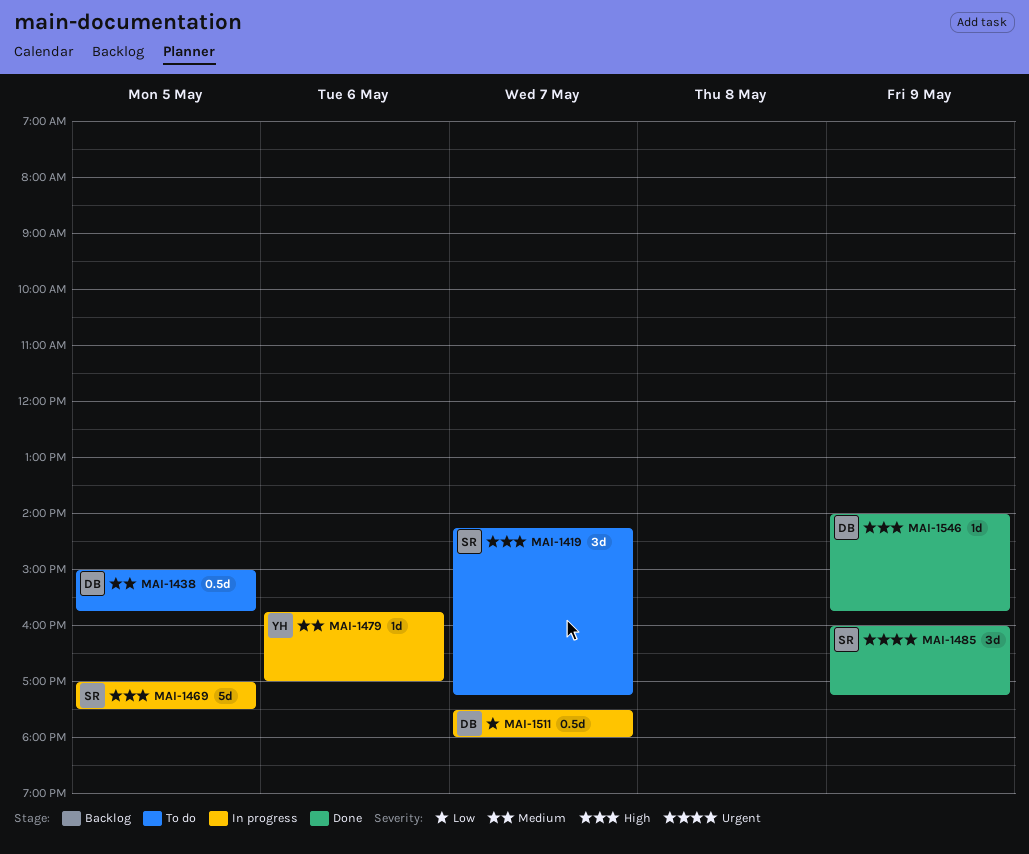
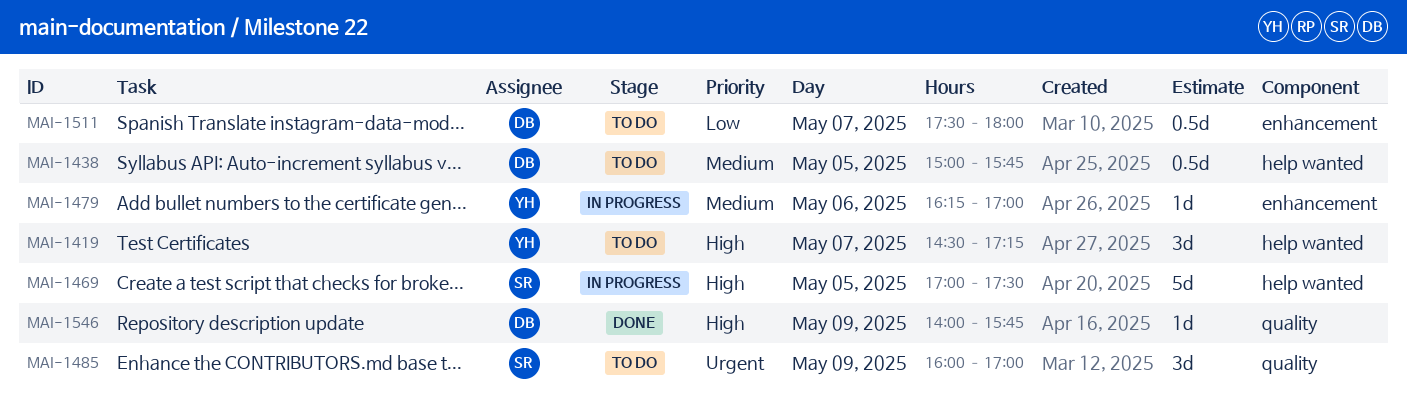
MAI-1419, owner: SR -> YH
MAI-1419, begins: 14:15 -> 14:30
MAI-1479, begins: 15:45 -> 16:15
MAI-1485, status: Done -> To do
MAI-1485, ends: 17:15 -> 17:00
MAI-1511, status: In progress -> To do

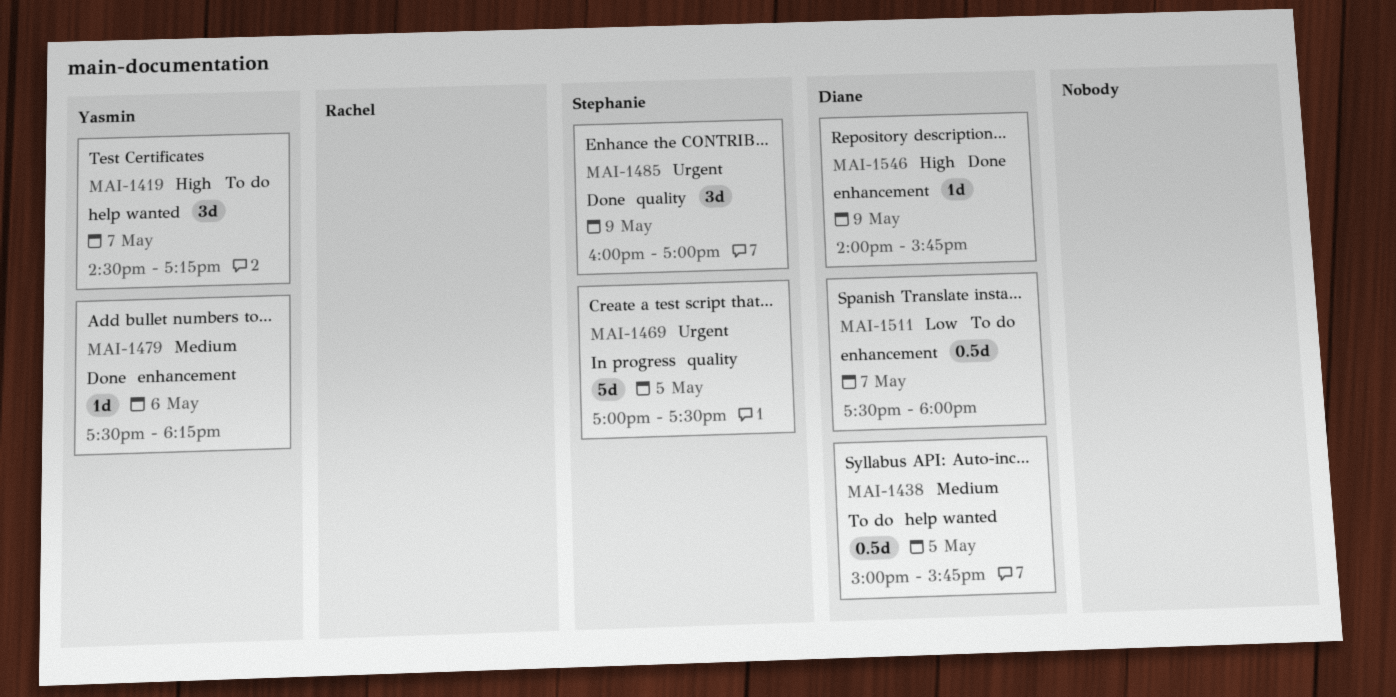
MAI-1469, priority: High -> Urgent
MAI-1469, label: help wanted -> quality
MAI-1479, status: In progress -> Done
MAI-1479, begins: 16:15 -> 17:30
MAI-1479, ends: 17:00 -> 18:15
MAI-1485, status: To do -> Done
MAI-1546, label: quality -> enhancement

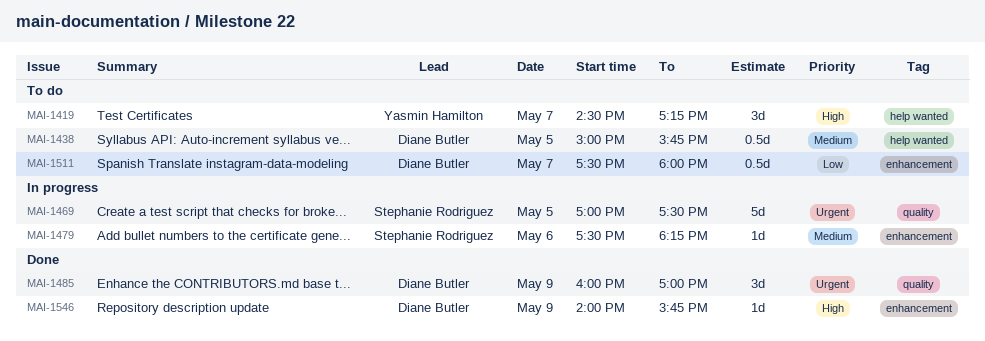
MAI-1479, status: Done -> In progress
MAI-1479, owner: Yasmin Hamilton -> Stephanie Rodriguez
MAI-1485, owner: Stephanie Rodriguez -> Diane Butler

